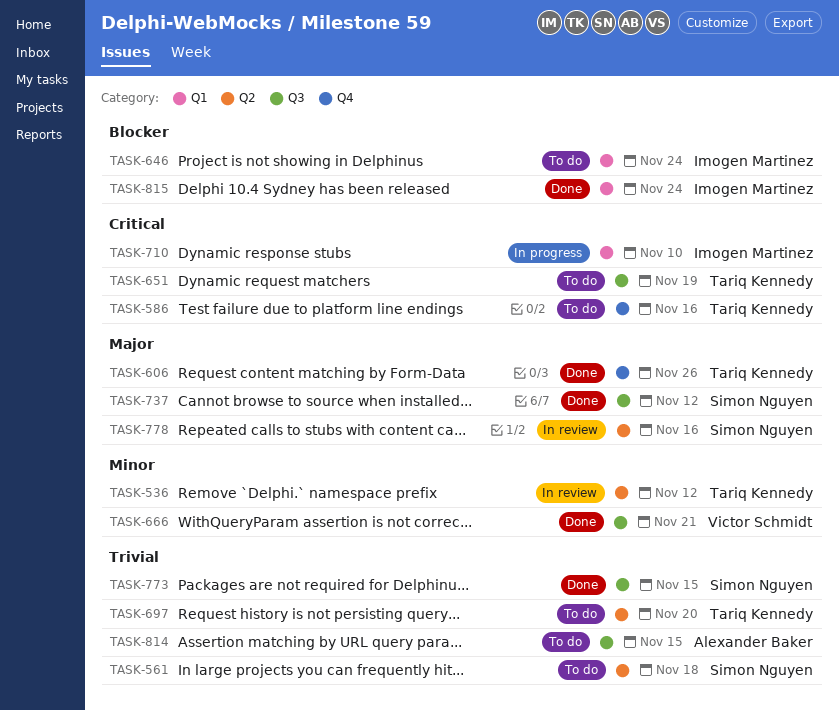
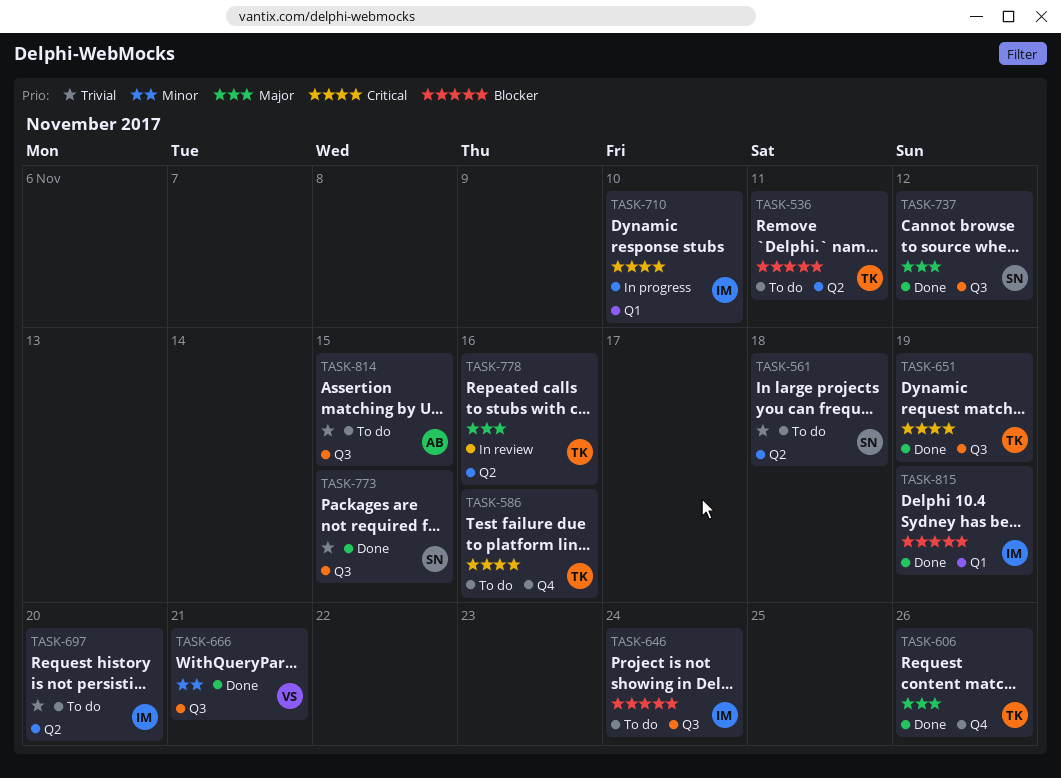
TASK-536, status: In review -> To do
TASK-536, priority: Minor -> Blocker
TASK-536, due: Nov 12 -> Nov 11
TASK-646, label: Q1 -> Q3
TASK-651, status: To do -> Done
TASK-697, owner: Tariq Kennedy -> Imogen Martinez
TASK-778, owner: Simon Nguyen -> Tariq Kennedy
TASK-815, due: Nov 24 -> Nov 19

